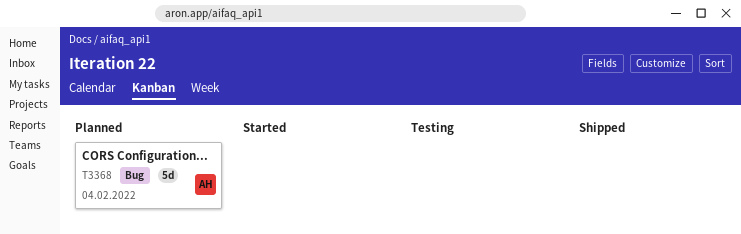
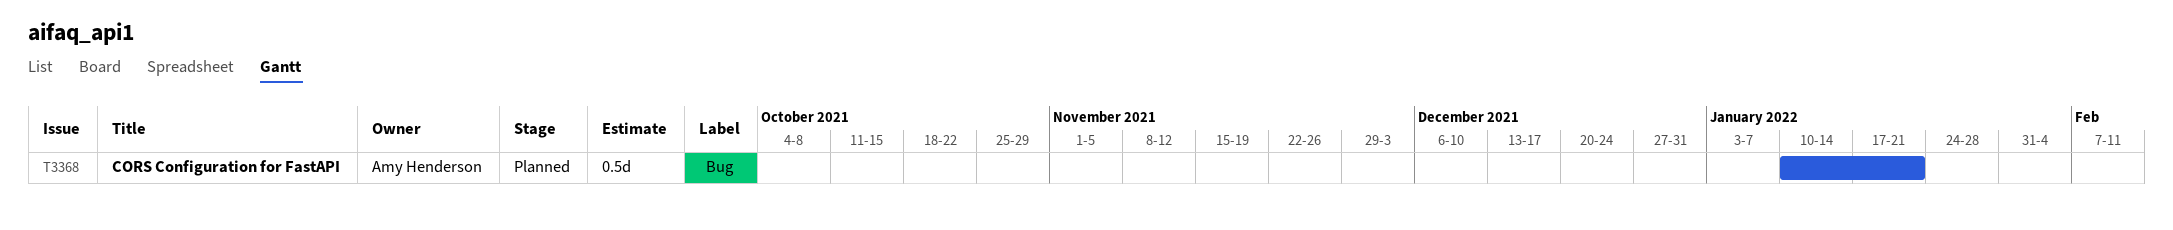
T3368, estimate: 5d -> 0.5d
T3368, due: Feb 4 -> Jan 21

